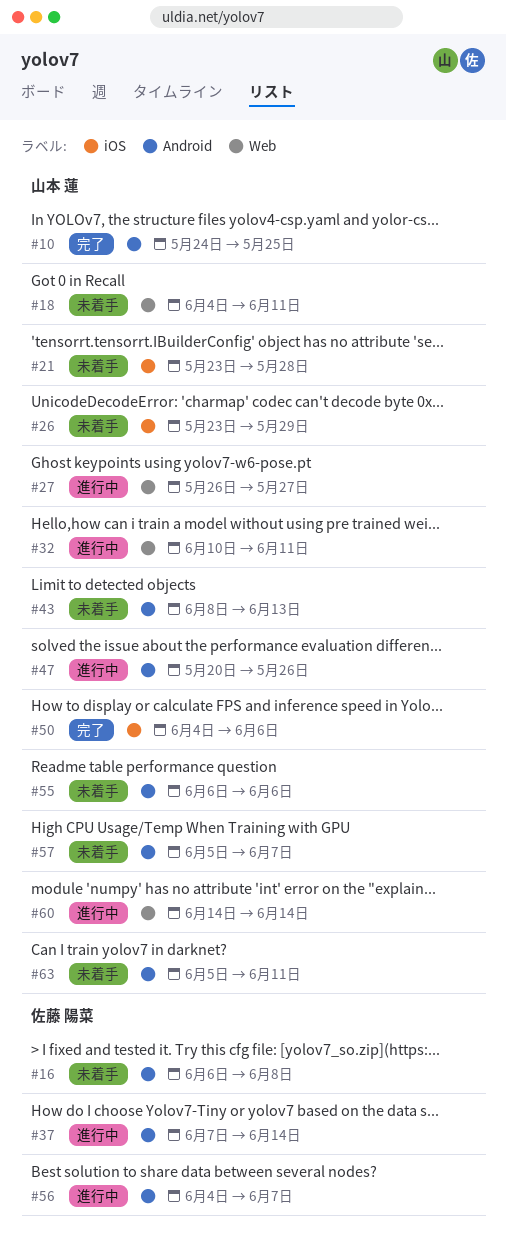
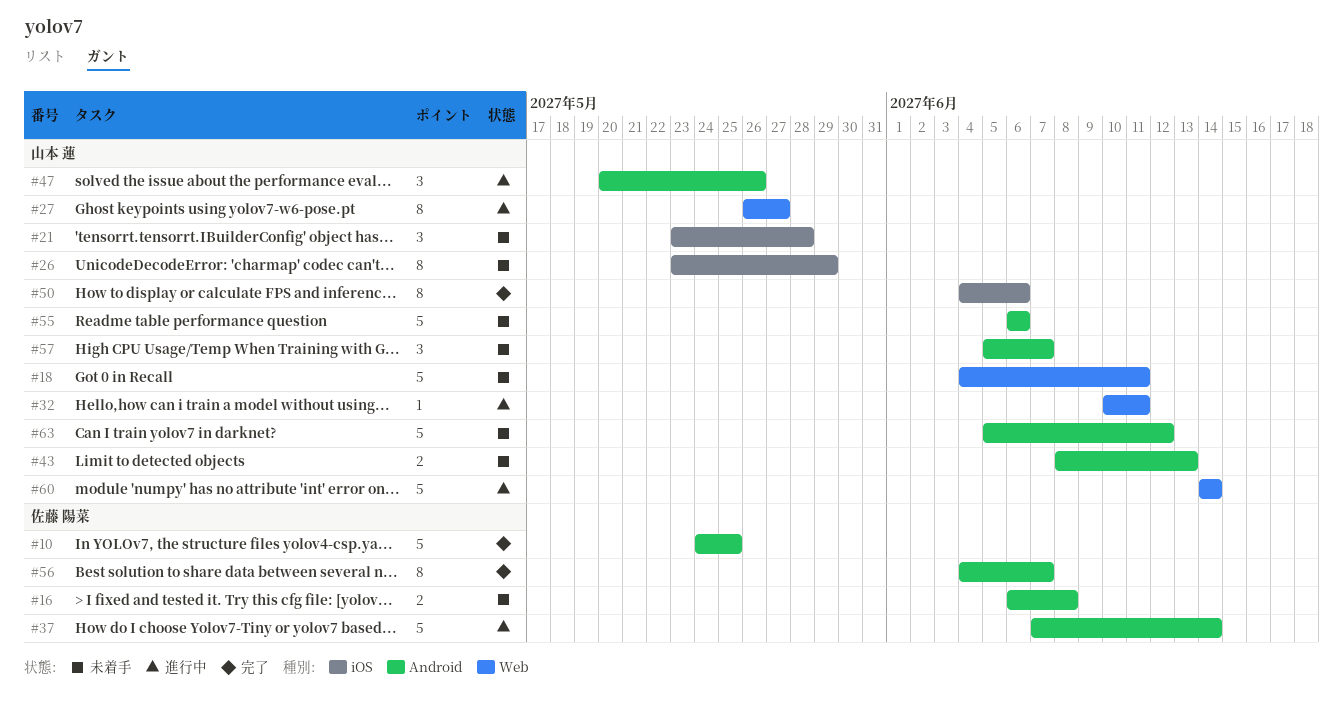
#10, owner: 山本 蓮 -> 佐藤 陽菜
#56, status: 進行中 -> 完了
#63, due: Jun 11 -> Jun 12

